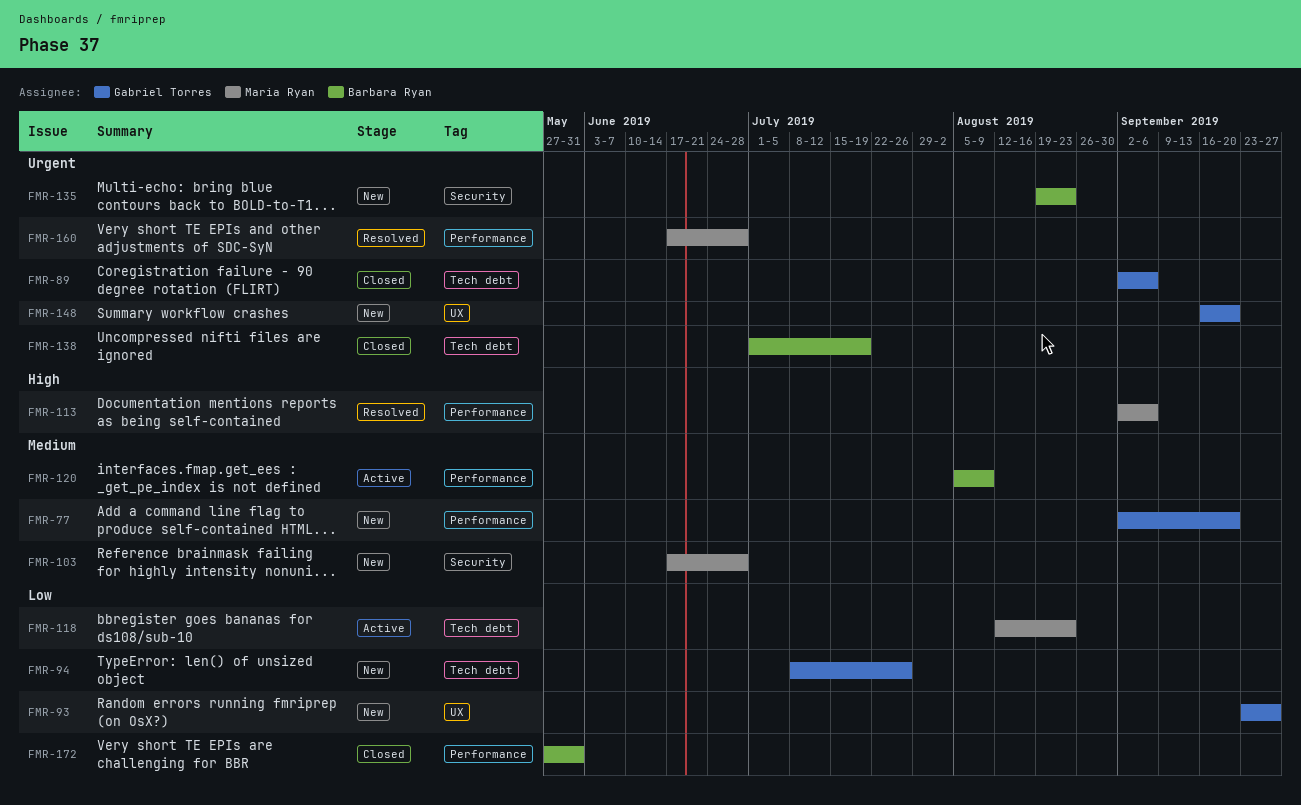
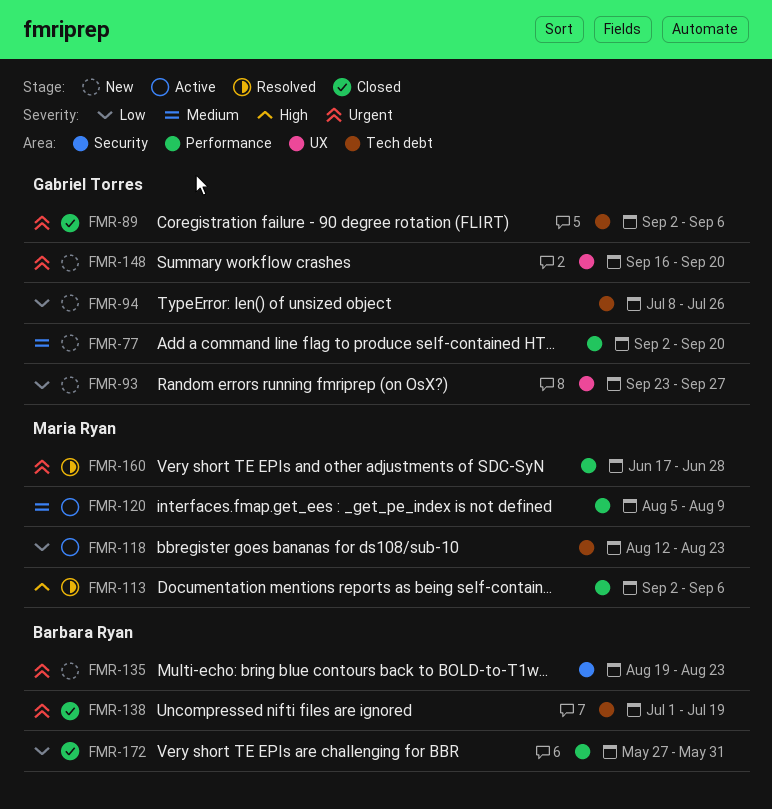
FMR-103: present -> none
FMR-120, owner: Barbara Ryan -> Maria Ryan

